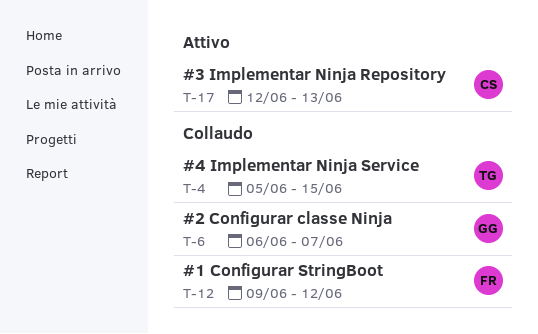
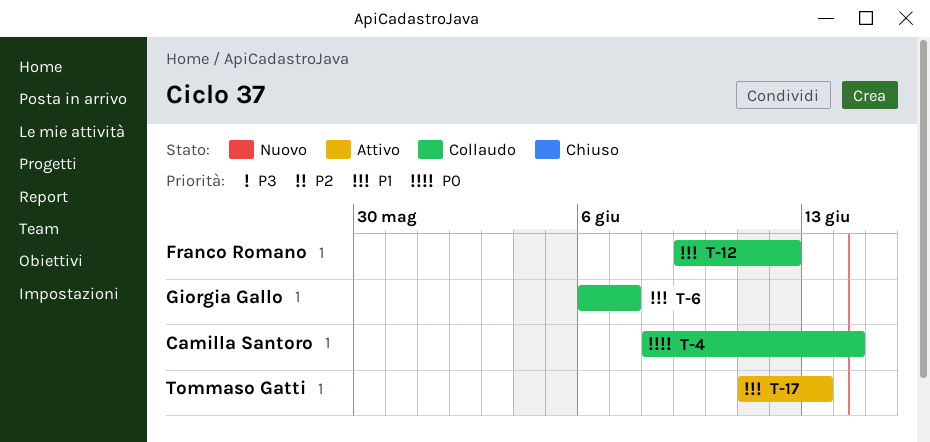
T-4, owner: Tommaso Gatti -> Camilla Santoro
T-4, start: Jun 5 -> Jun 8
T-4, due: Jun 15 -> Jun 14
T-17, owner: Camilla Santoro -> Tommaso Gatti
T-17, start: Jun 12 -> Jun 11

